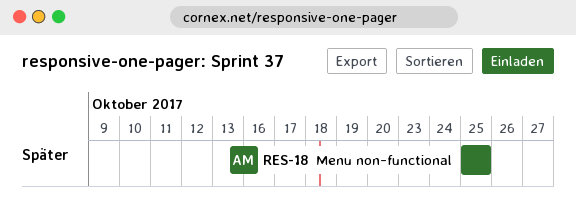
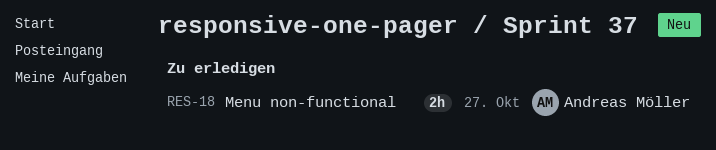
RES-18, due: Oct 25 -> Oct 27

